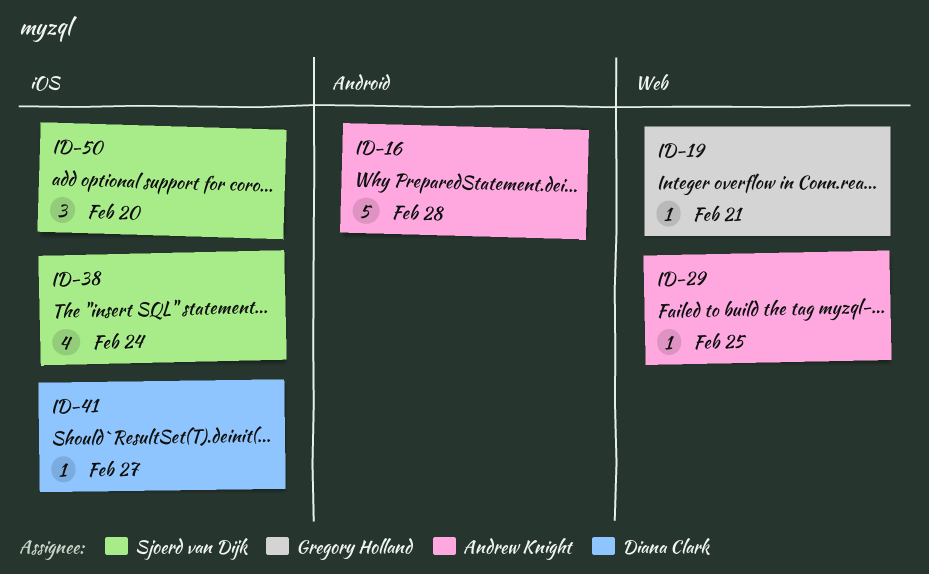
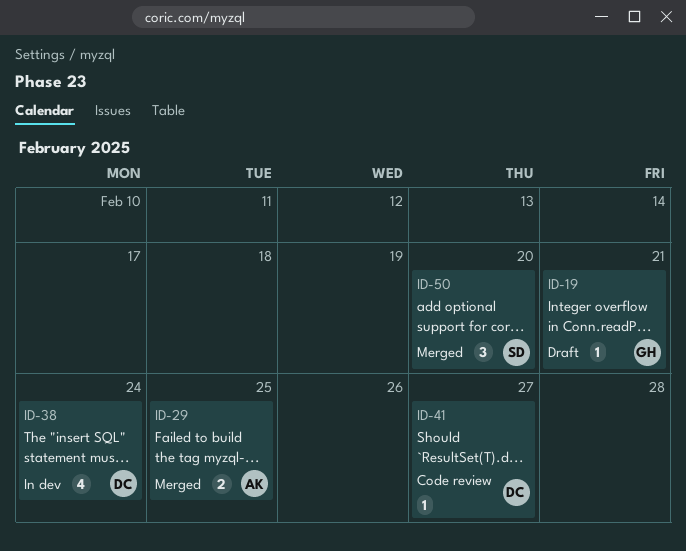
ID-16: present -> none
ID-29, estimate: 1 -> 2
ID-38, owner: Sjoerd van Dijk -> Diana Clark

